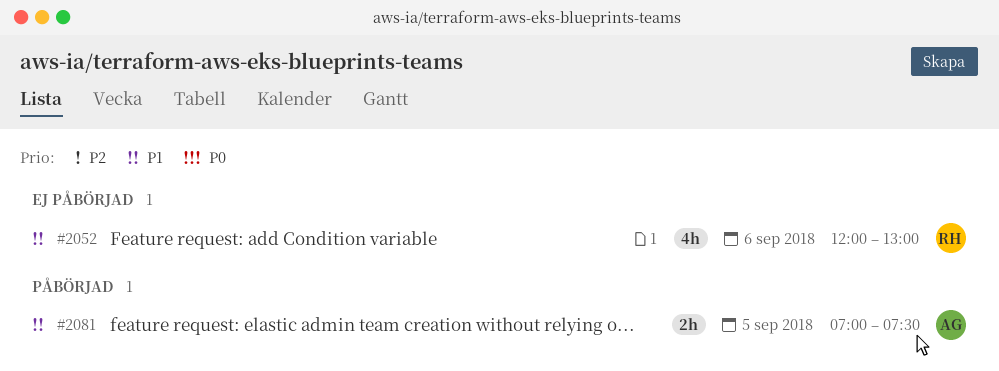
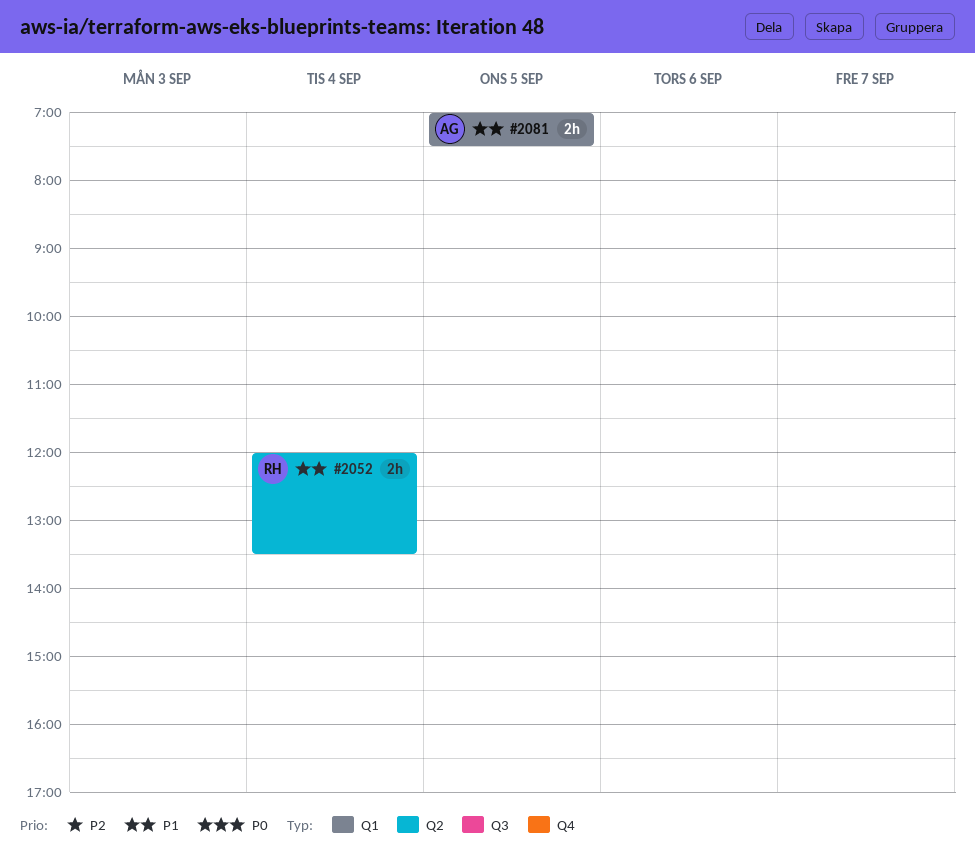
#2052, estimate: 4h -> 2h
#2052, day: Sep 6 -> Sep 4
#2052, ends: 13:00 -> 13:30

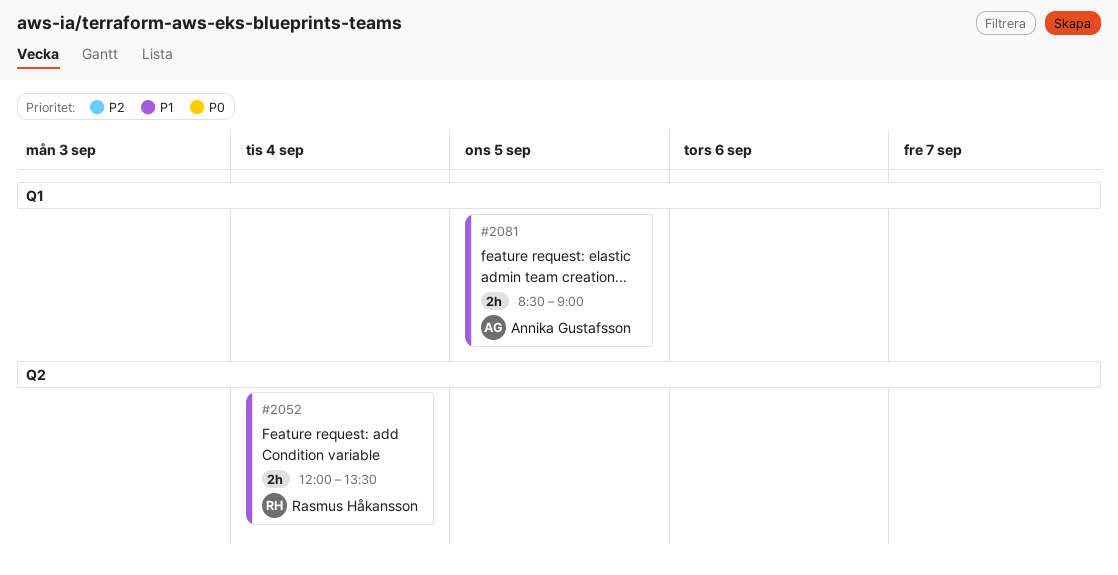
#2081, begins: 07:00 -> 08:30
#2081, ends: 07:30 -> 09:00

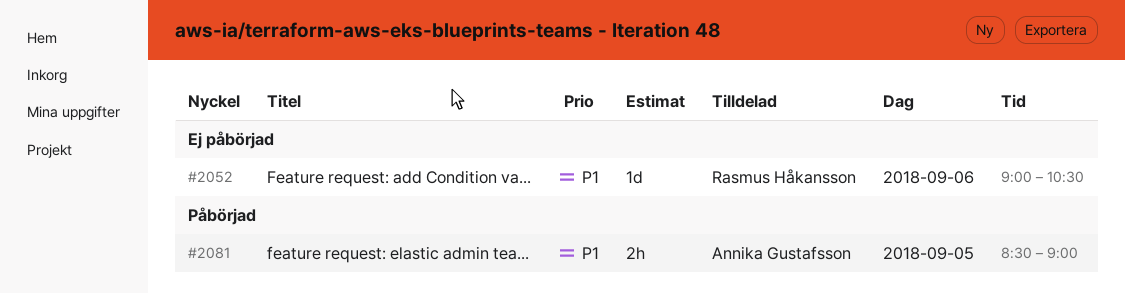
#2052, estimate: 2h -> 1d
#2052, day: Sep 4 -> Sep 6
#2052, begins: 12:00 -> 09:00
#2052, ends: 13:30 -> 10:30

